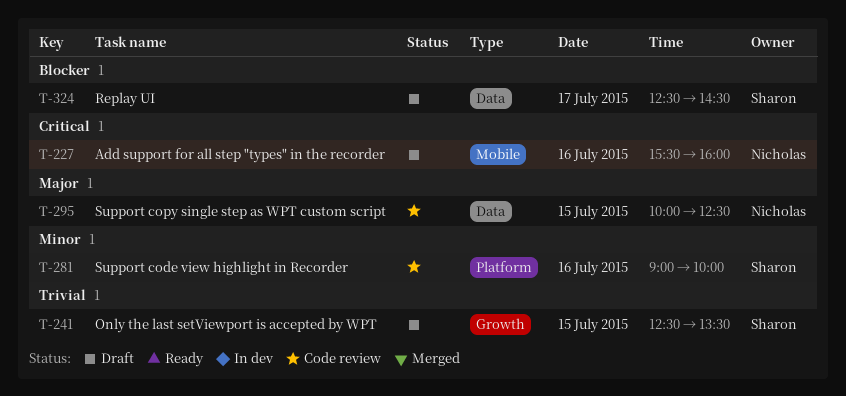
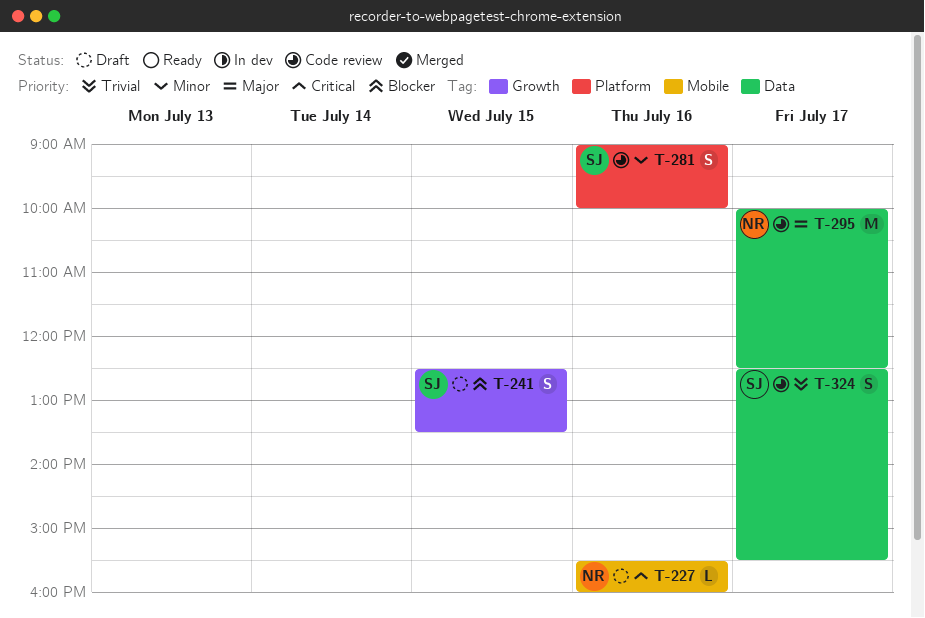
T-241, priority: Trivial -> Blocker
T-295, day: Jul 15 -> Jul 17
T-324, status: Draft -> Code review
T-324, priority: Blocker -> Trivial
T-324, ends: 14:30 -> 15:30

